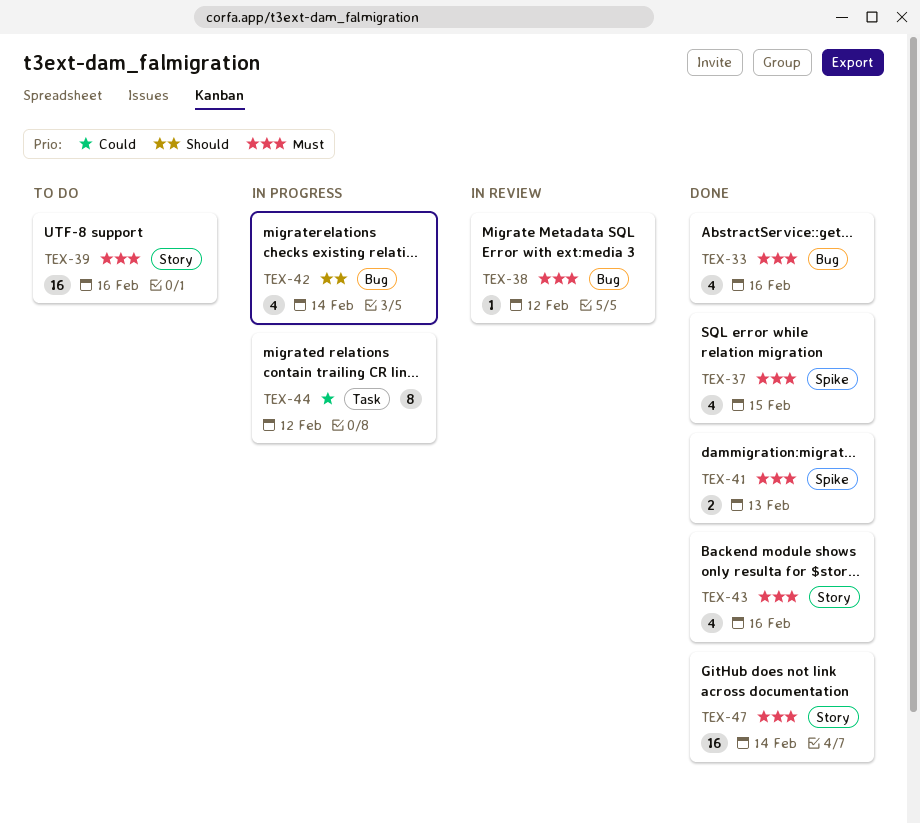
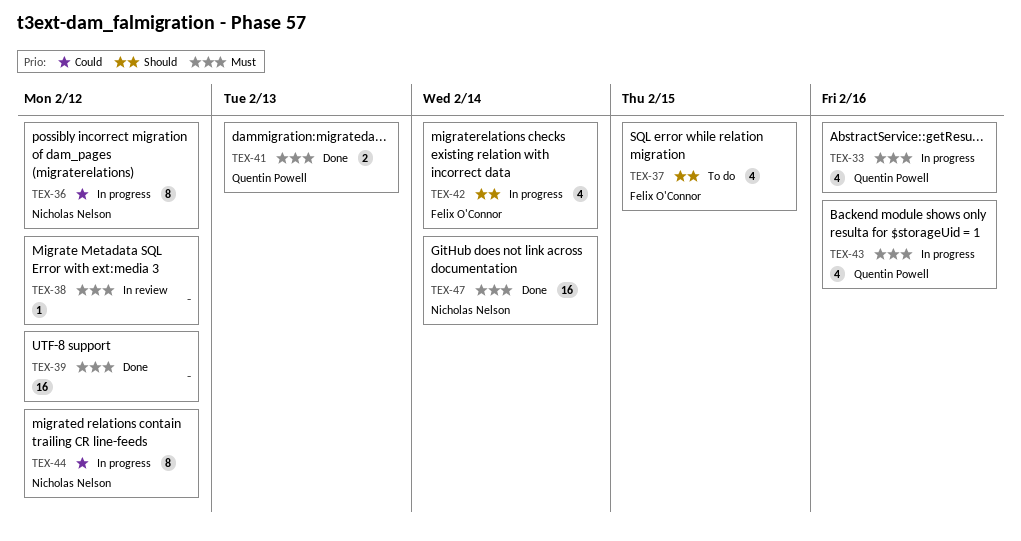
TEX-33, status: Done -> In progress
TEX-36: none -> present
TEX-37, status: Done -> To do
TEX-37, priority: Must -> Should
TEX-39, status: To do -> Done
TEX-39, due: Feb 16 -> Feb 12
TEX-43, status: Done -> In progress

